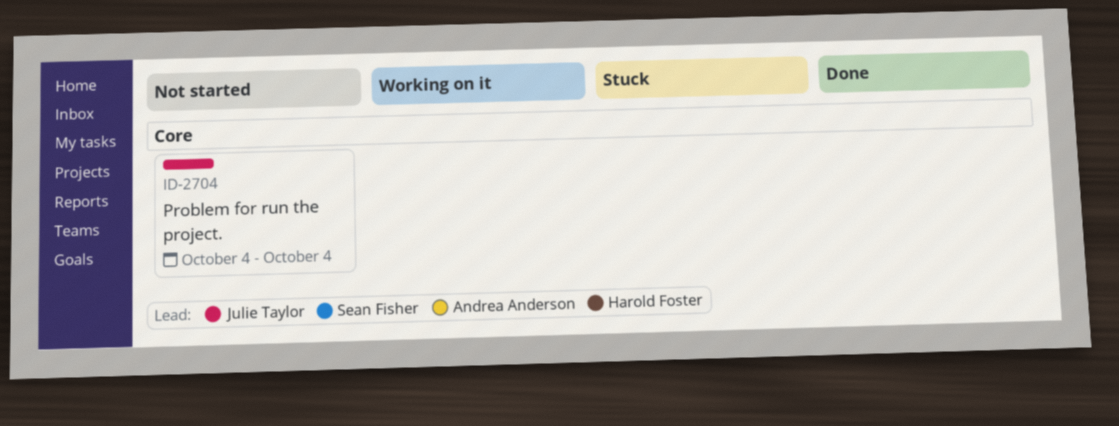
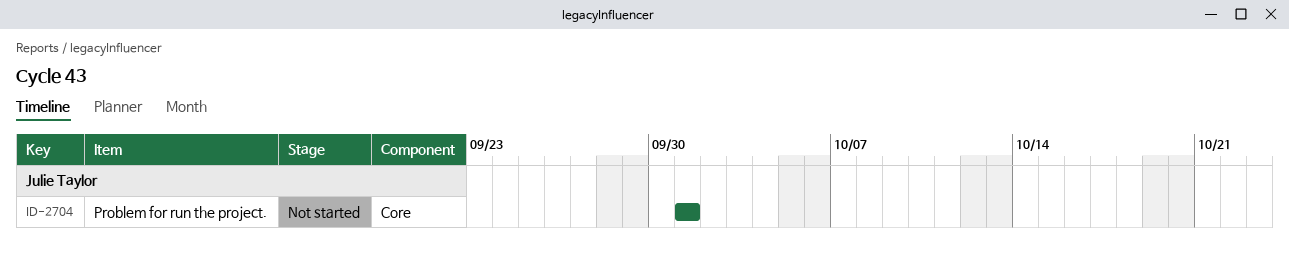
ID-2704, start: Oct 4 -> Oct 1
ID-2704, due: Oct 4 -> Oct 1

